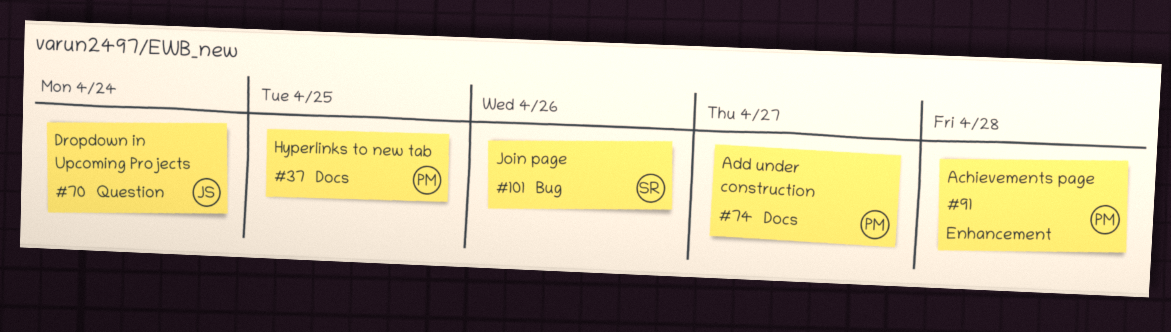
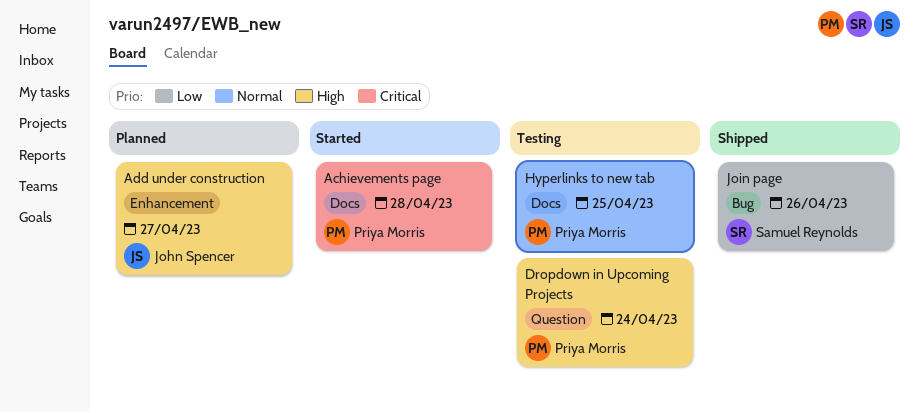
Achievements page, label: Enhancement -> Docs
Add under construction, owner: Priya Morris -> John Spencer
Add under construction, label: Docs -> Enhancement
Dropdown in Upcoming Projects, owner: John Spencer -> Priya Morris

